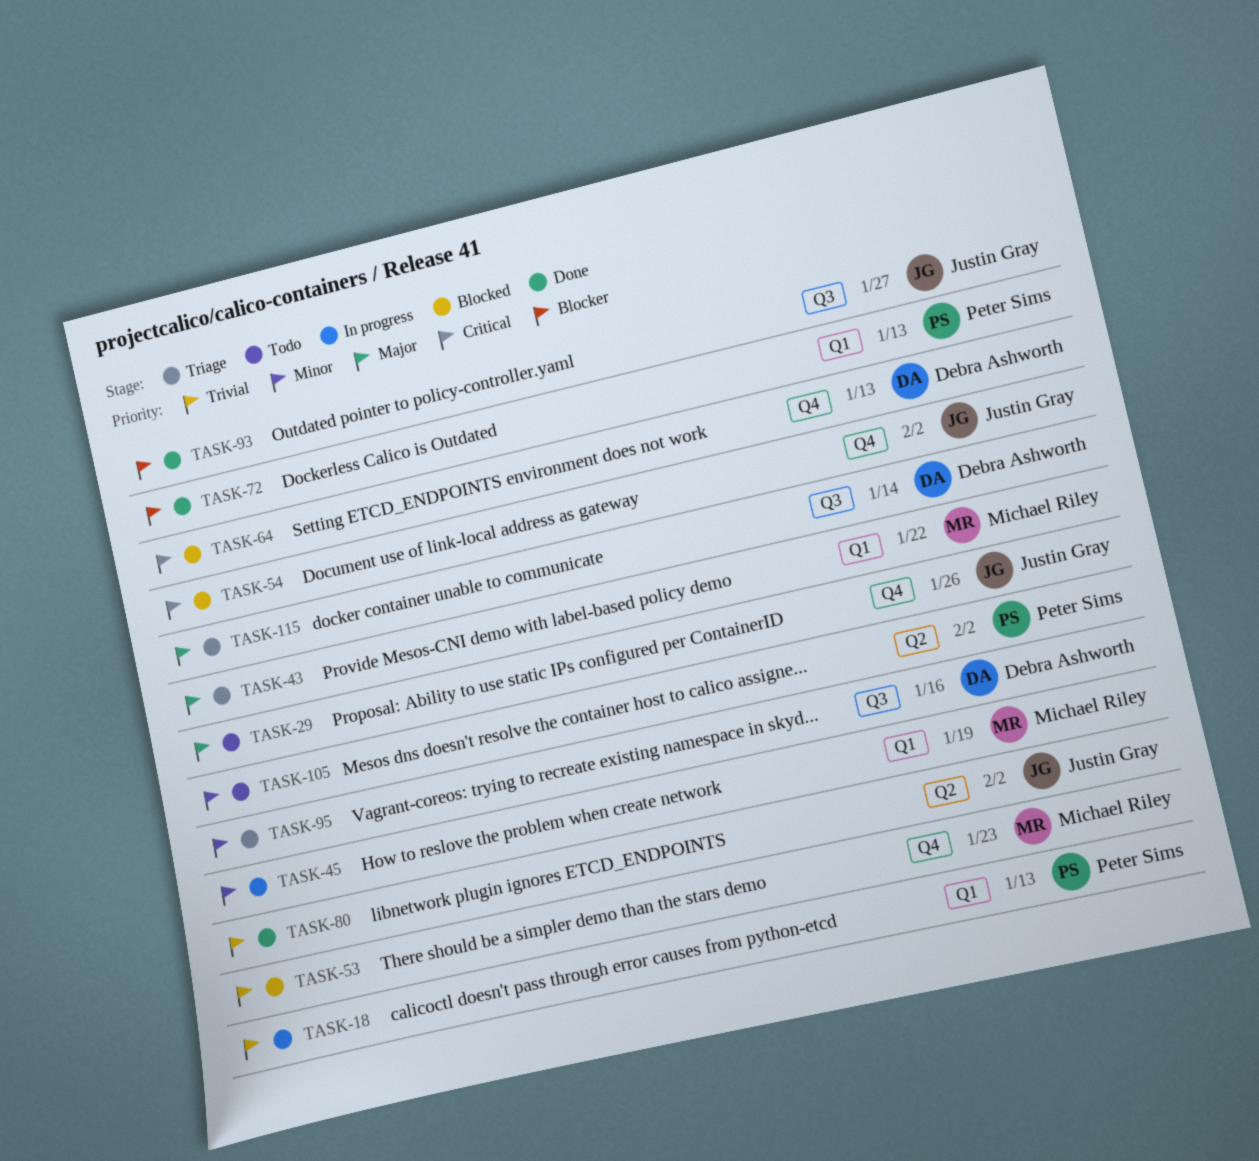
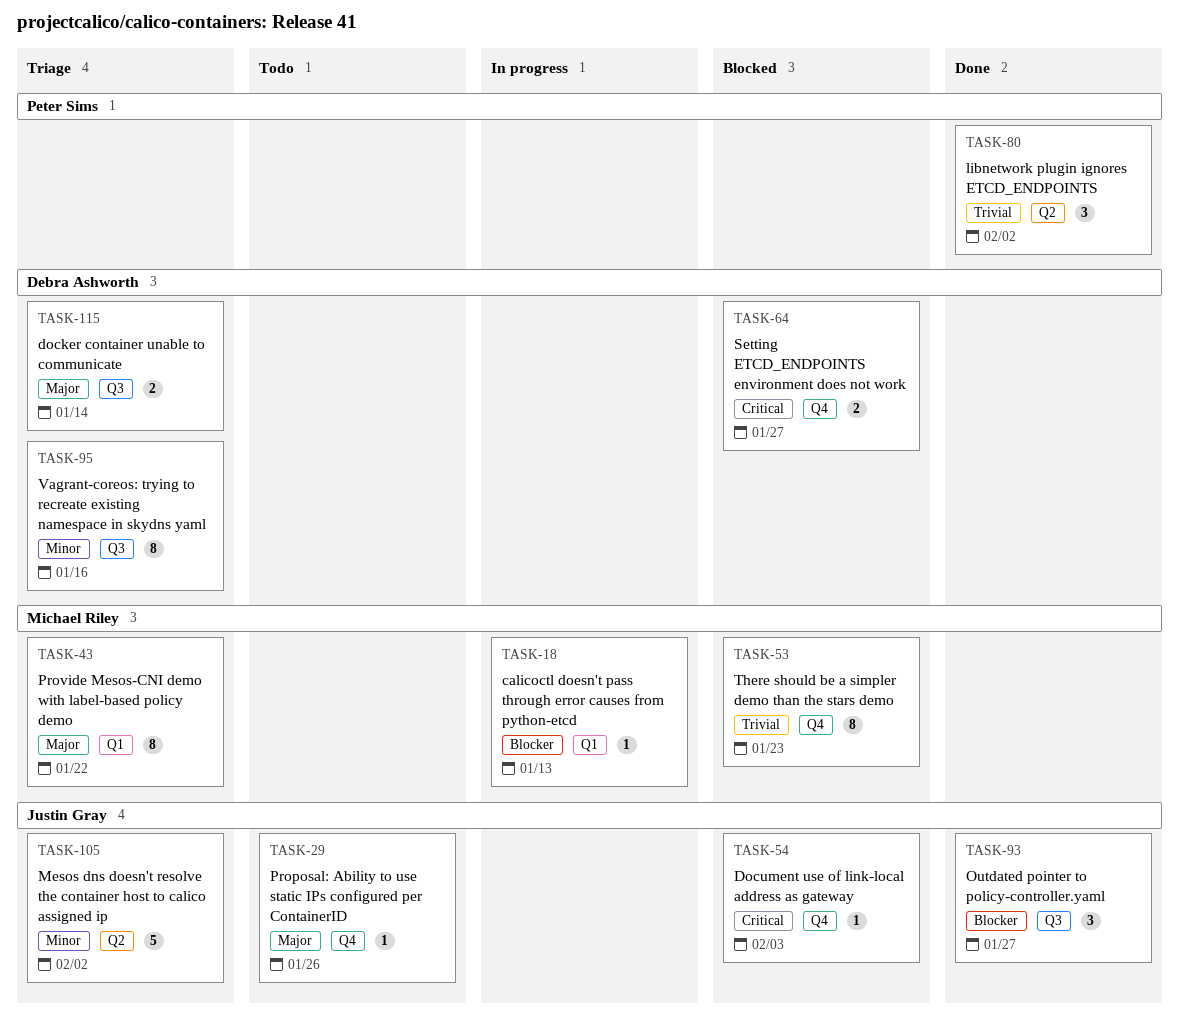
TASK-18, owner: Peter Sims -> Michael Riley
TASK-18, priority: Trivial -> Blocker
TASK-45: present -> none
TASK-54, due: Feb 2 -> Feb 3
TASK-64, due: Jan 13 -> Jan 27
TASK-72: present -> none
TASK-80, owner: Justin Gray -> Peter Sims
TASK-105, status: Todo -> Triage
TASK-105, owner: Peter Sims -> Justin Gray

